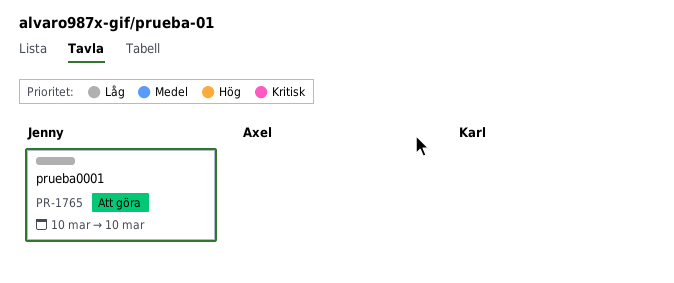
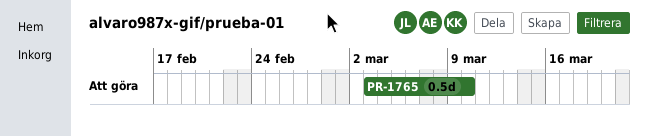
PR-1765, start: Mar 10 -> Mar 3

